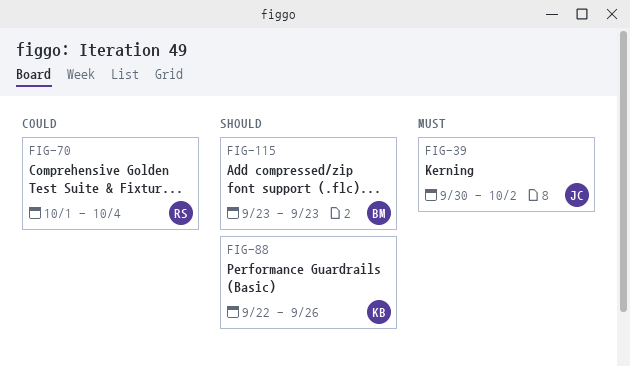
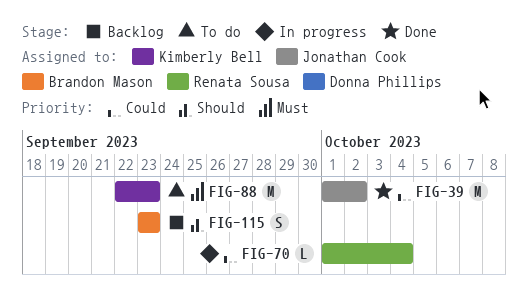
FIG-39, priority: Must -> Could
FIG-39, start: Sep 30 -> Oct 1
FIG-88, priority: Should -> Must
FIG-88, due: Sep 26 -> Sep 23

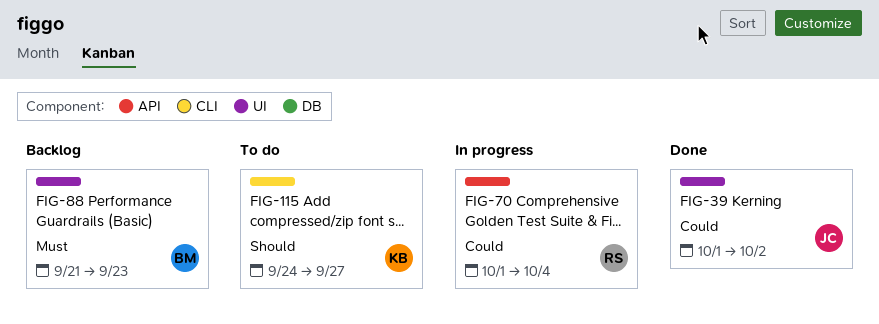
FIG-88, status: To do -> Backlog
FIG-88, owner: Kimberly Bell -> Brandon Mason
FIG-88, start: Sep 22 -> Sep 21
FIG-115, status: Backlog -> To do
FIG-115, owner: Brandon Mason -> Kimberly Bell
FIG-115, start: Sep 23 -> Sep 24
FIG-115, due: Sep 23 -> Sep 27

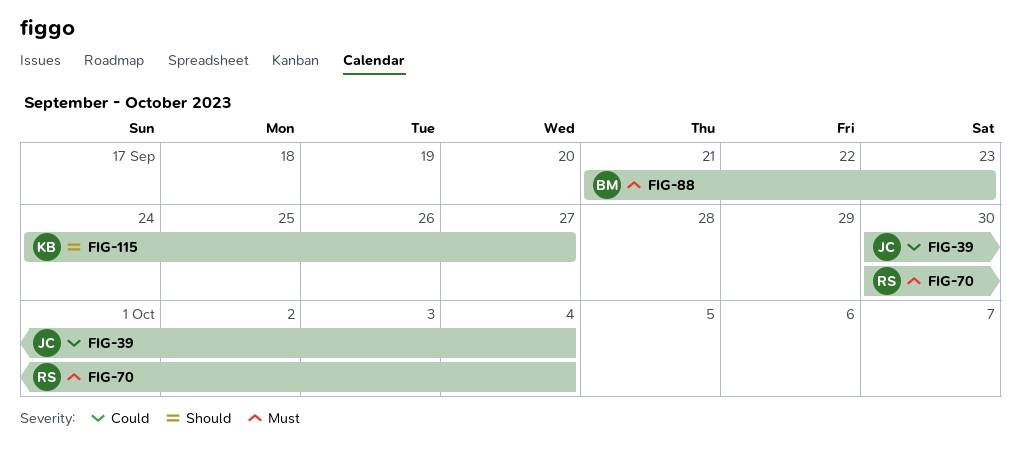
FIG-39, start: Oct 1 -> Sep 30
FIG-39, due: Oct 2 -> Oct 4
FIG-70, priority: Could -> Must
FIG-70, start: Oct 1 -> Sep 30

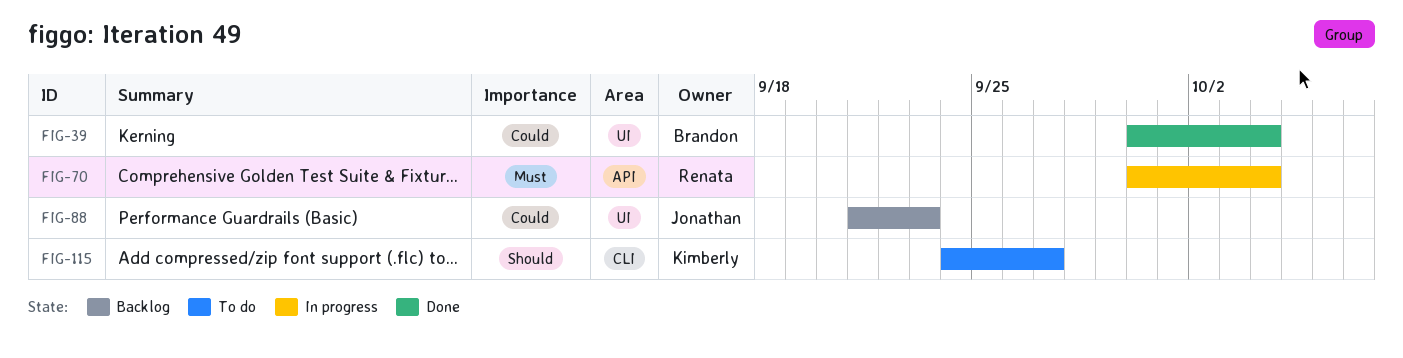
FIG-39, owner: Jonathan -> Brandon
FIG-88, owner: Brandon -> Jonathan
FIG-88, priority: Must -> Could

